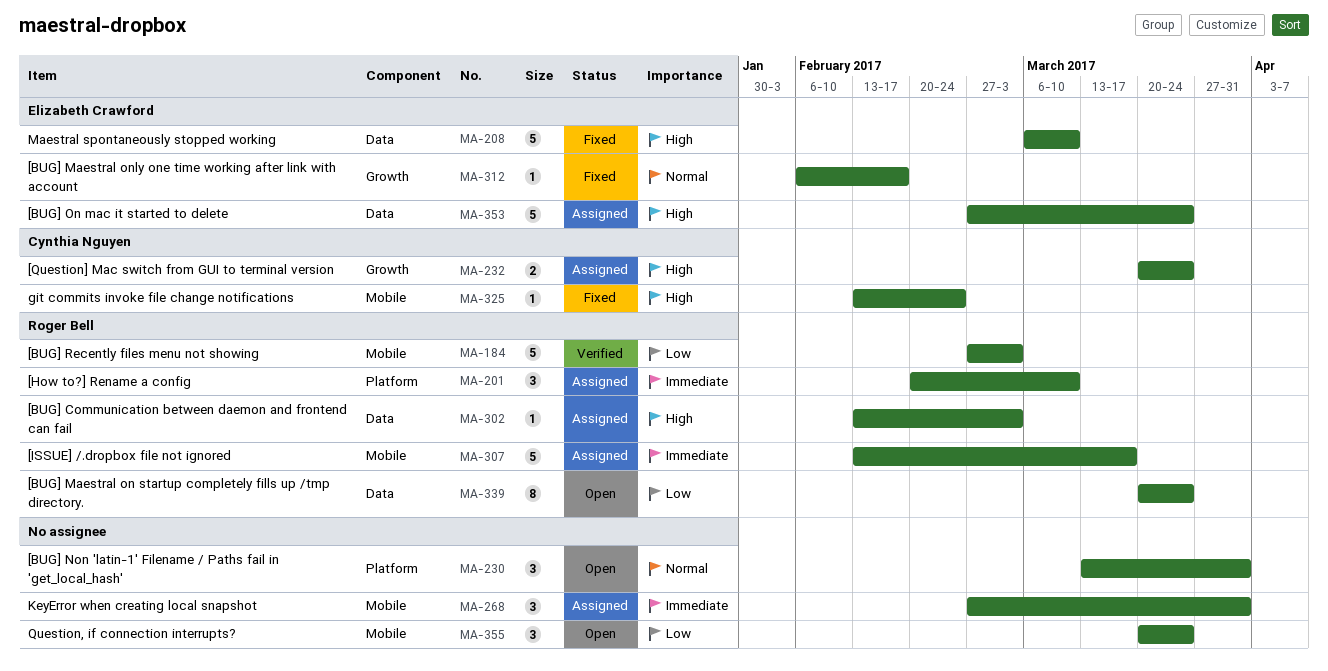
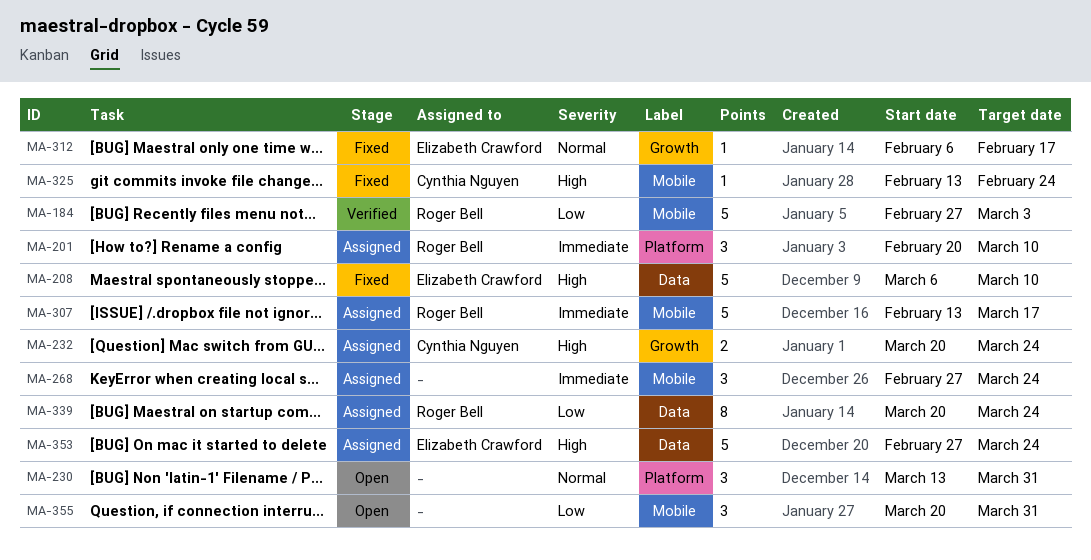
MA-268, due: Mar 31 -> Mar 24
MA-302: present -> none
MA-339, status: Open -> Assigned
MA-355, due: Mar 24 -> Mar 31

